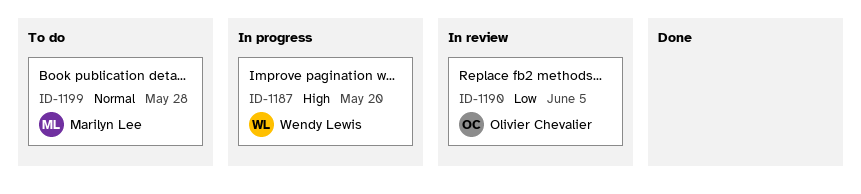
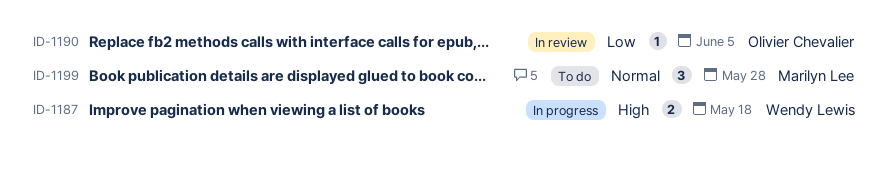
ID-1187, due: May 20 -> May 18

